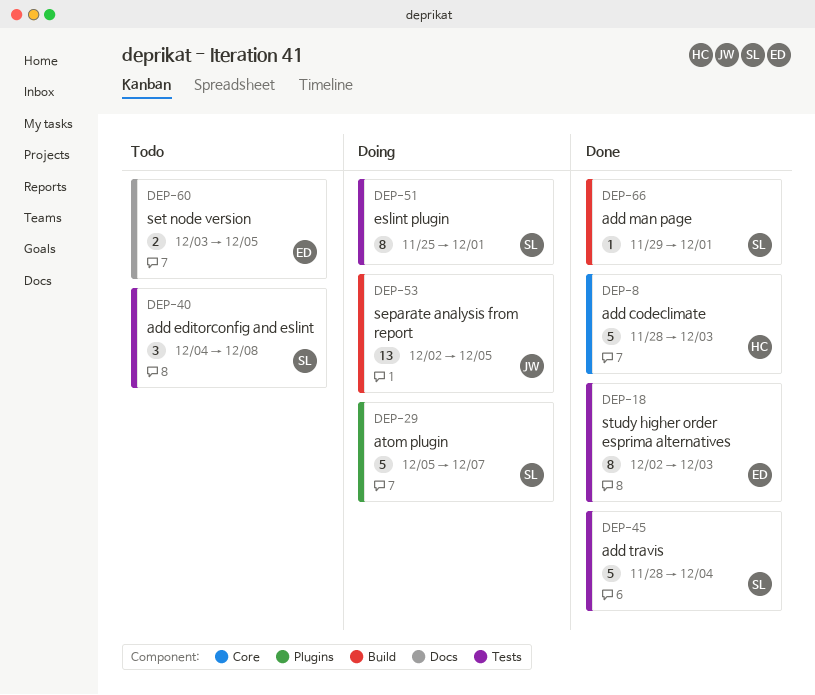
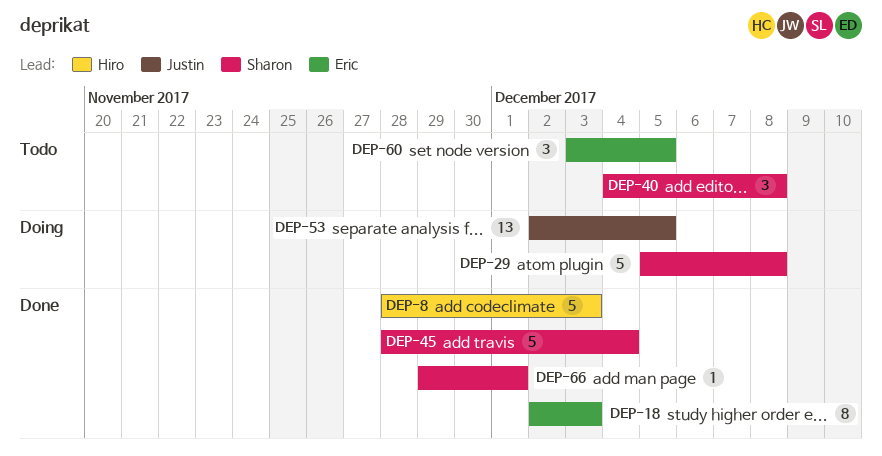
DEP-29, due: Dec 7 -> Dec 8
DEP-51: present -> none
DEP-60, estimate: 2 -> 3

